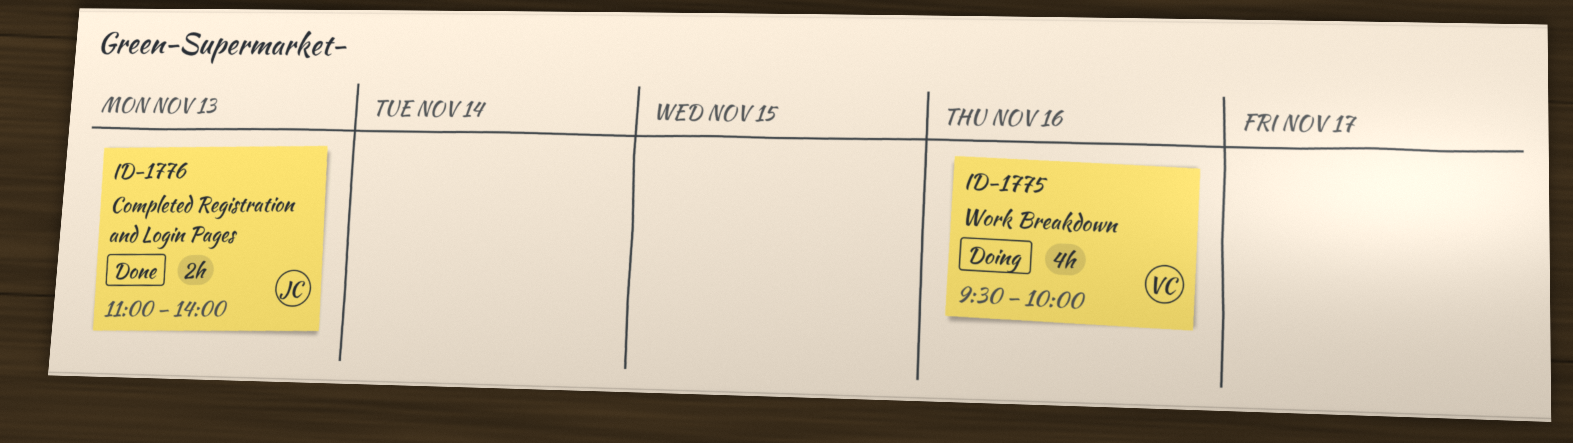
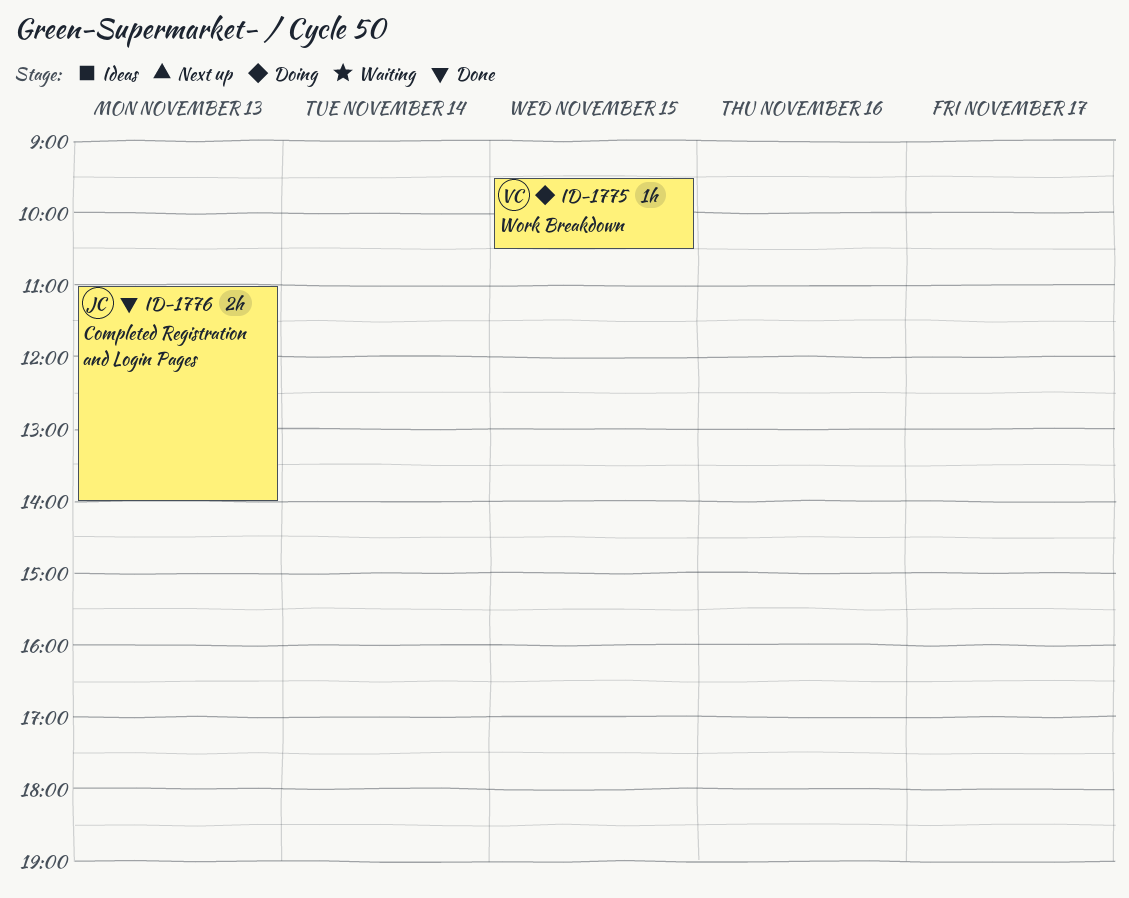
ID-1775, estimate: 4h -> 1h
ID-1775, day: Nov 16 -> Nov 15
ID-1775, ends: 10:00 -> 10:30

